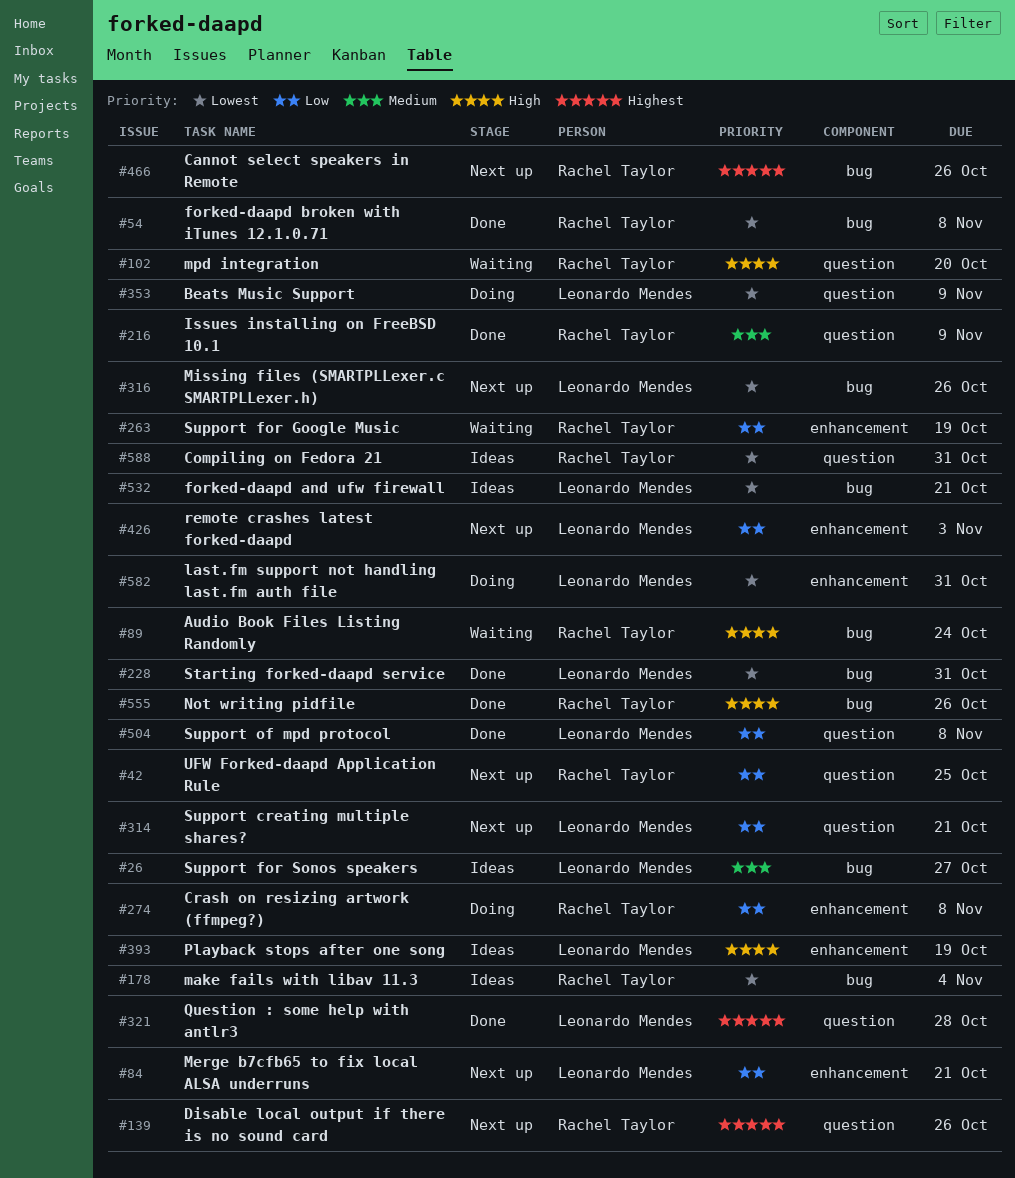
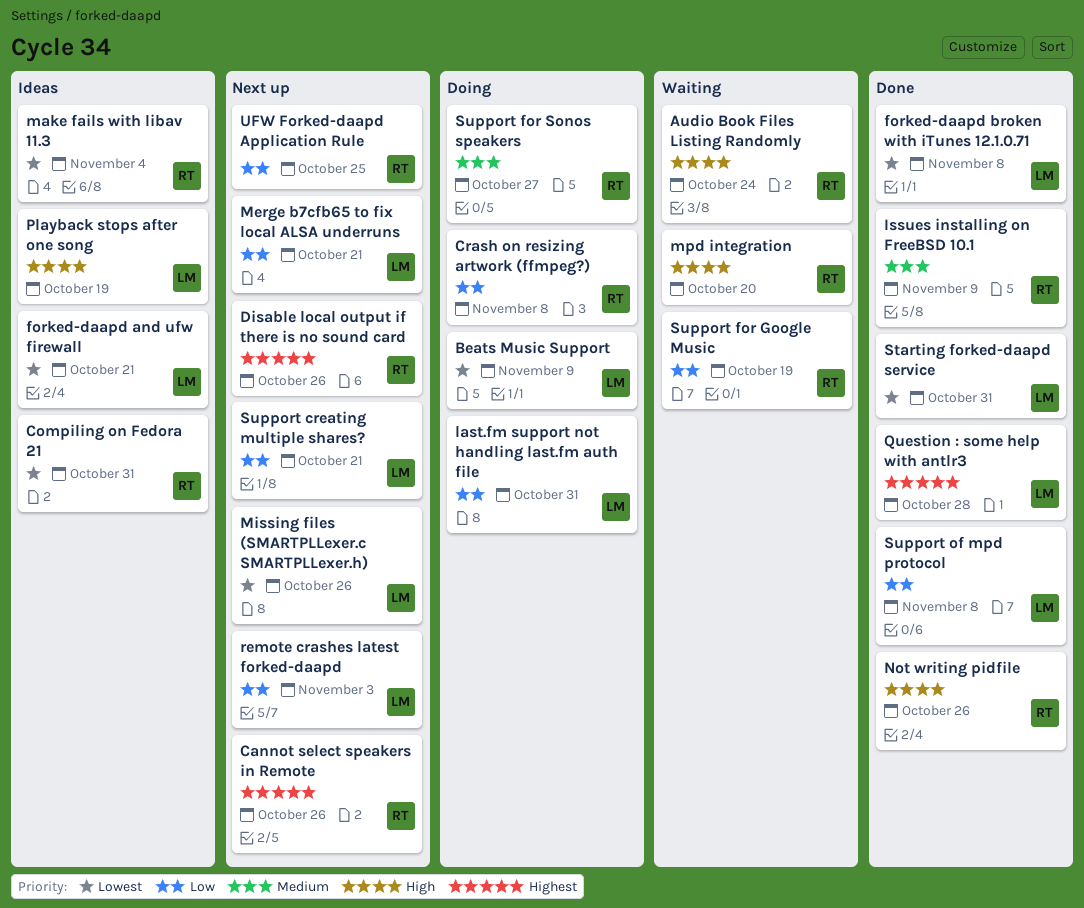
forked-daapd broken with iTunes 12.1.0.71, owner: Rachel Taylor -> Leonardo Mendes
last.fm support not handling last.fm auth file, priority: Lowest -> Low
Support for Sonos speakers, status: Ideas -> Doing
Support for Sonos speakers, owner: Leonardo Mendes -> Rachel Taylor

